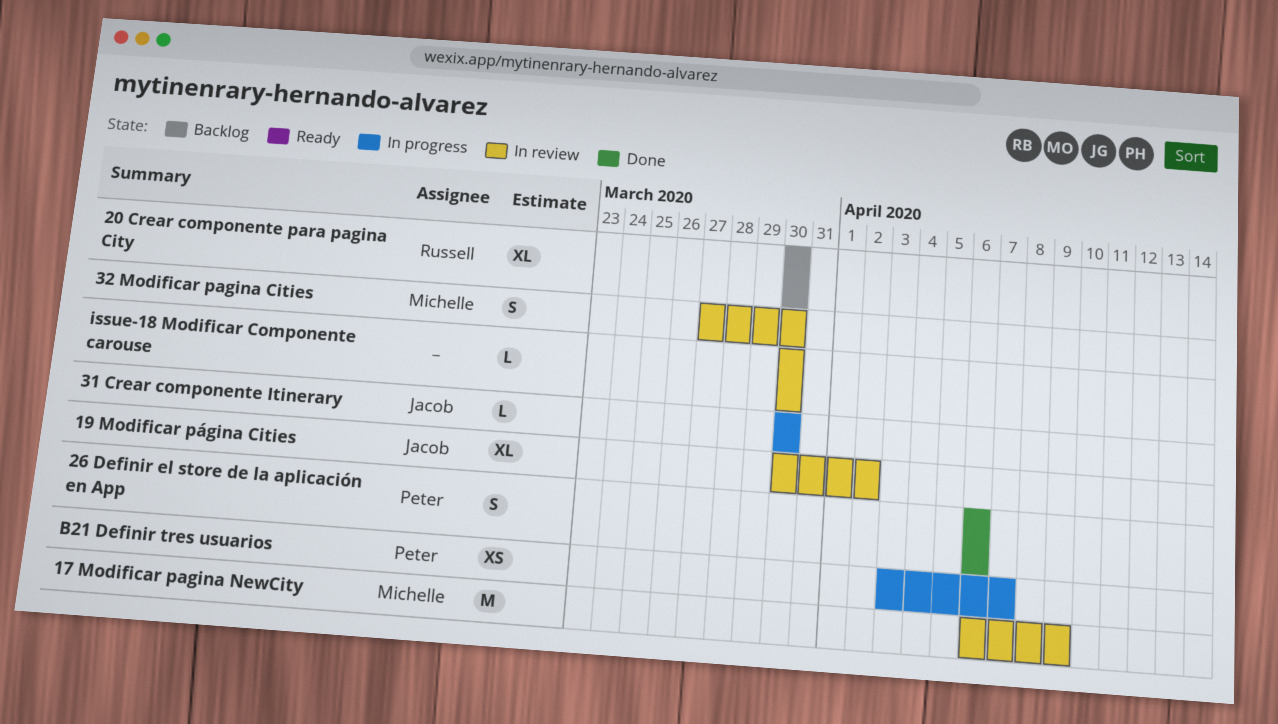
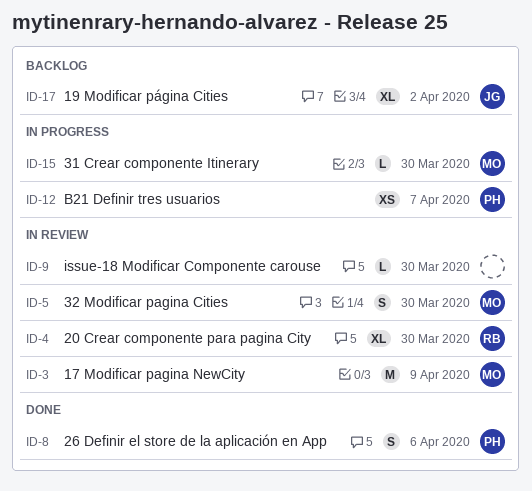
19 Modificar página Cities, status: In review -> Backlog
20 Crear componente para pagina City, status: Backlog -> In review
31 Crear componente Itinerary, owner: Jacob -> Michelle

